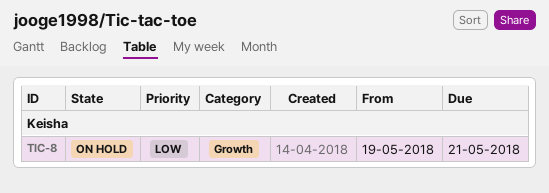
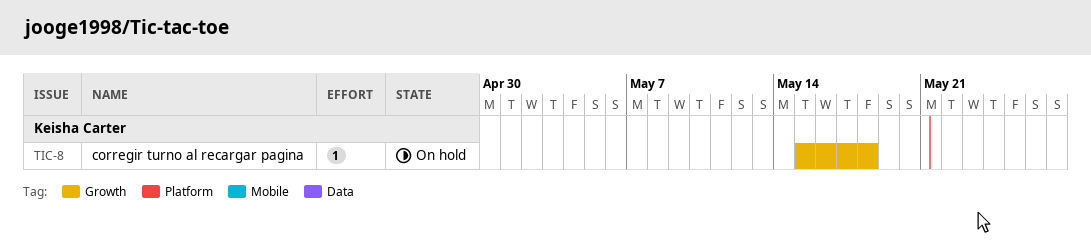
TIC-8, start: May 19 -> May 15
TIC-8, due: May 21 -> May 18

